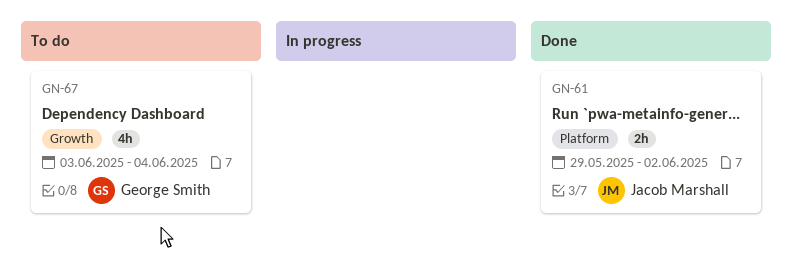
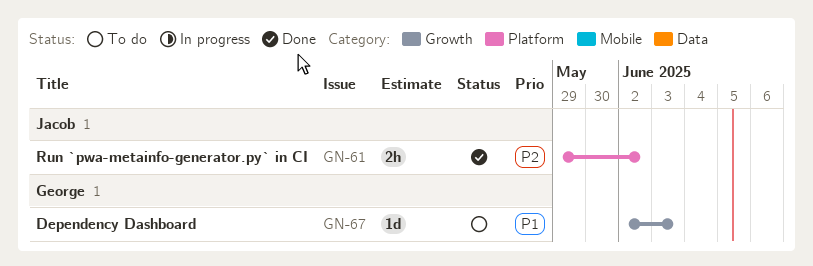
GN-67, estimate: 4h -> 1d
GN-67, start: Jun 3 -> Jun 2
GN-67, due: Jun 4 -> Jun 3

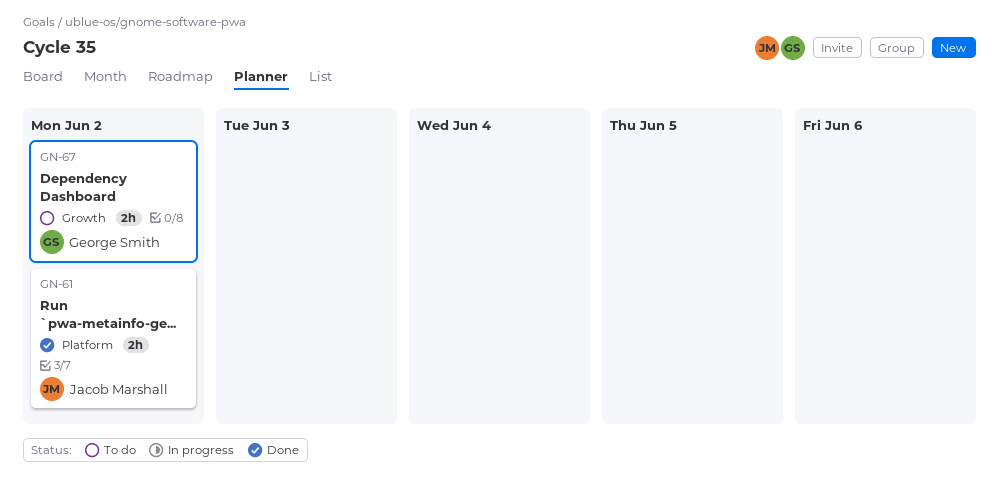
GN-67, estimate: 1d -> 2h
GN-67, due: Jun 3 -> Jun 2

